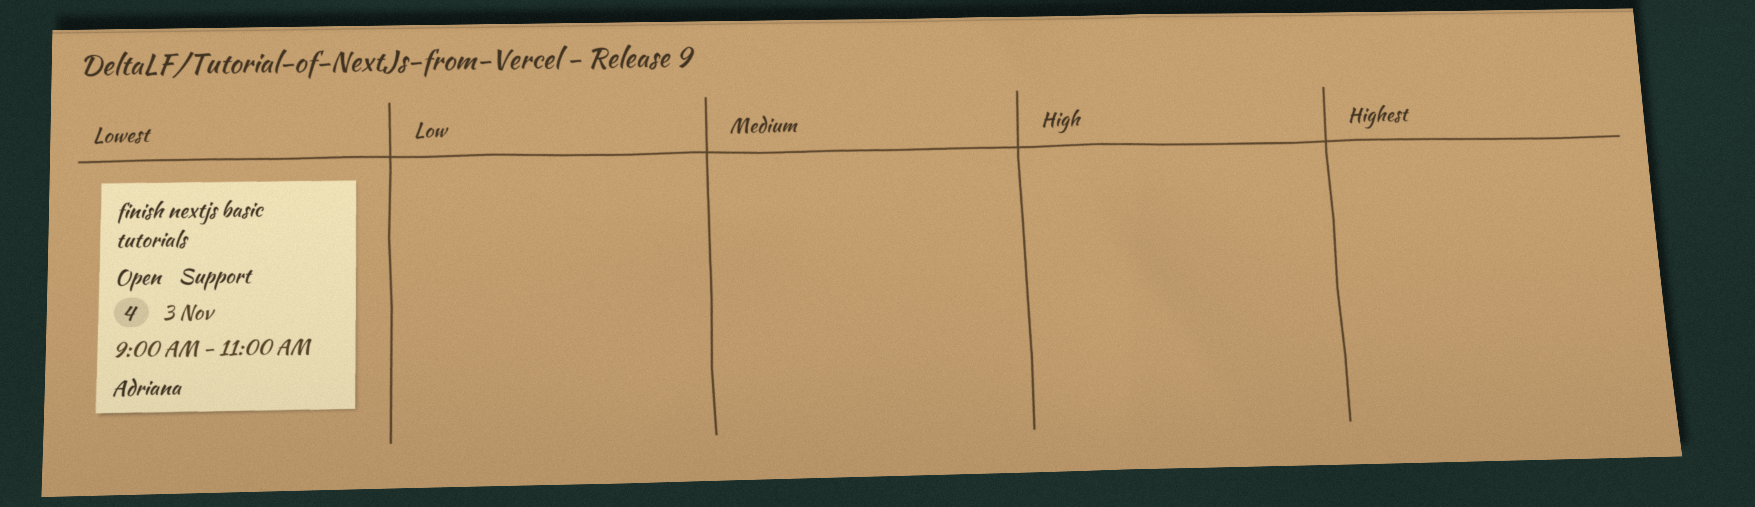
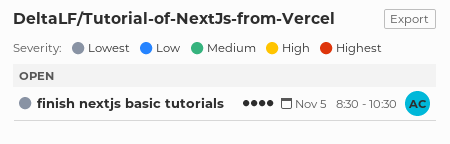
finish nextjs basic tutorials, day: Nov 3 -> Nov 5
finish nextjs basic tutorials, begins: 09:00 -> 08:30
finish nextjs basic tutorials, ends: 11:00 -> 10:30

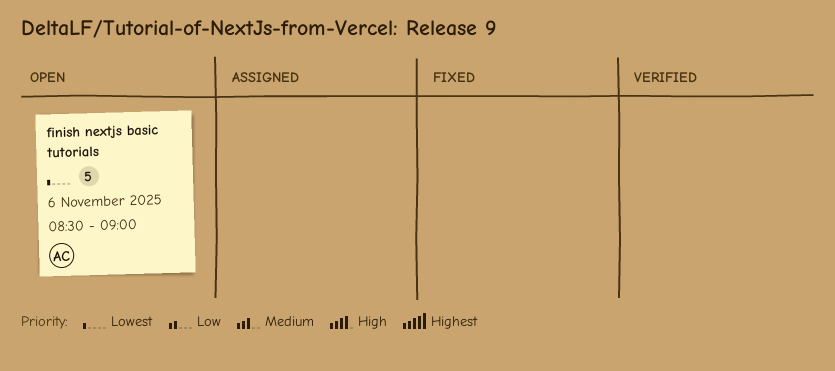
finish nextjs basic tutorials, estimate: 4 -> 5
finish nextjs basic tutorials, day: Nov 5 -> Nov 6
finish nextjs basic tutorials, ends: 10:30 -> 09:00

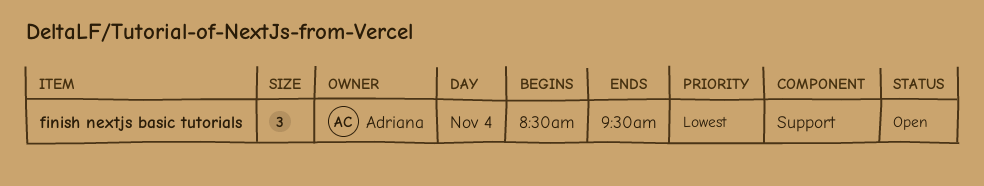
finish nextjs basic tutorials, estimate: 5 -> 3
finish nextjs basic tutorials, day: Nov 6 -> Nov 4
finish nextjs basic tutorials, ends: 09:00 -> 09:30

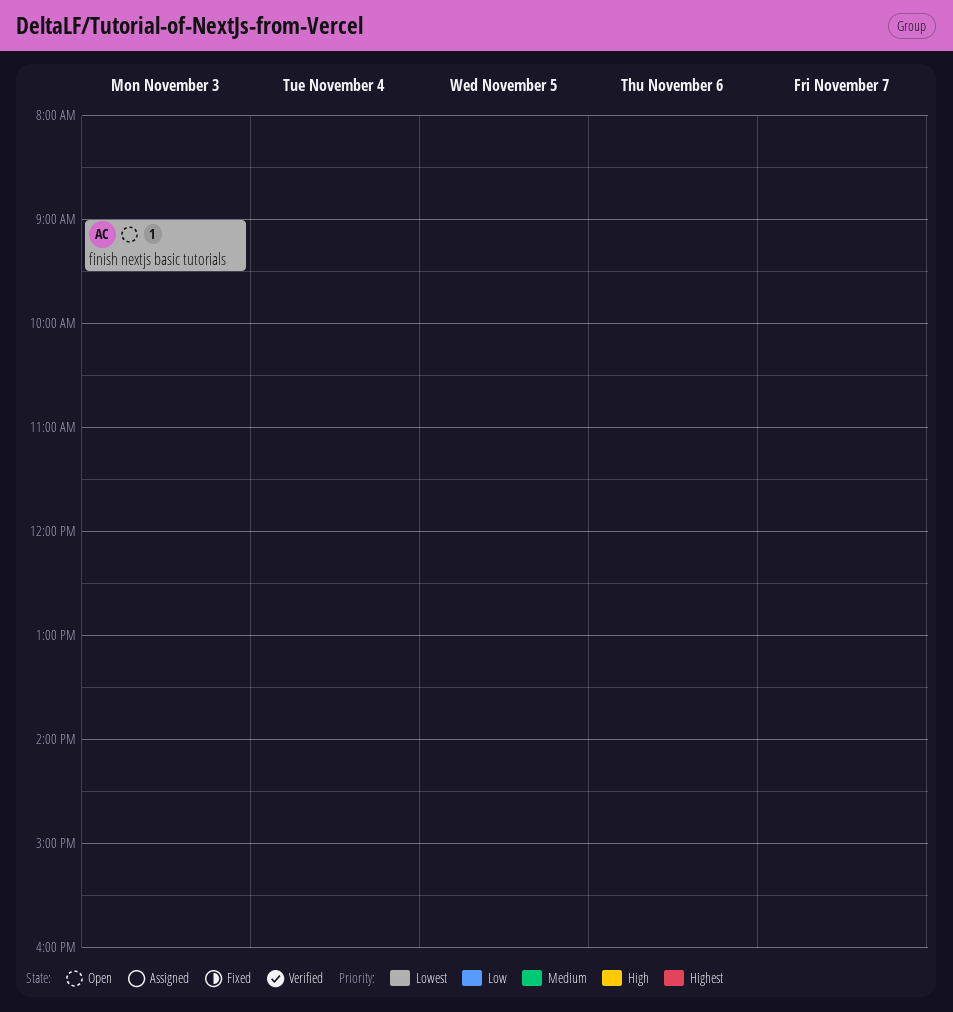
finish nextjs basic tutorials, estimate: 3 -> 1
finish nextjs basic tutorials, day: Nov 4 -> Nov 3
finish nextjs basic tutorials, begins: 08:30 -> 09:00

